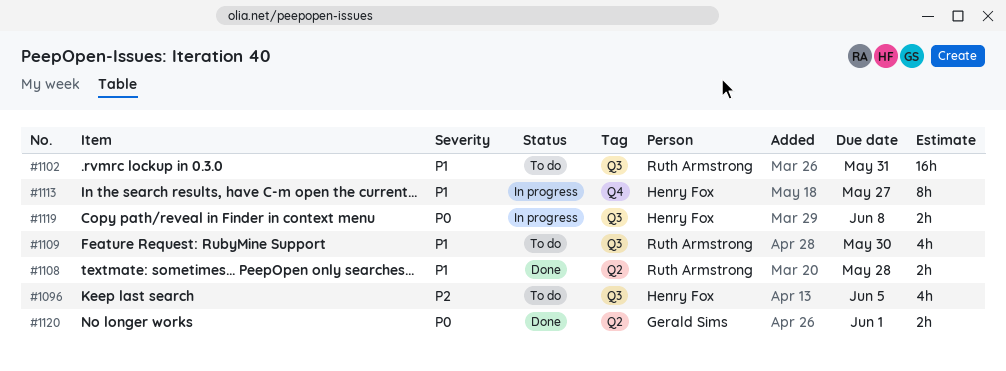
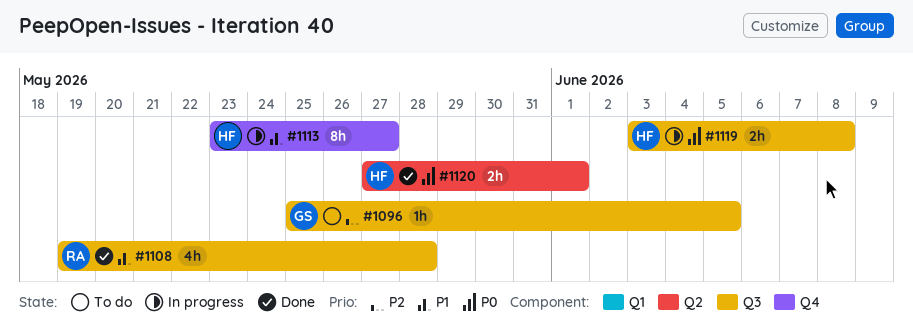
#1096, owner: Henry Fox -> Gerald Sims
#1096, estimate: 4h -> 1h
#1102: present -> none
#1108, label: Q2 -> Q3
#1108, estimate: 2h -> 4h
#1109: present -> none
#1120, owner: Gerald Sims -> Henry Fox

